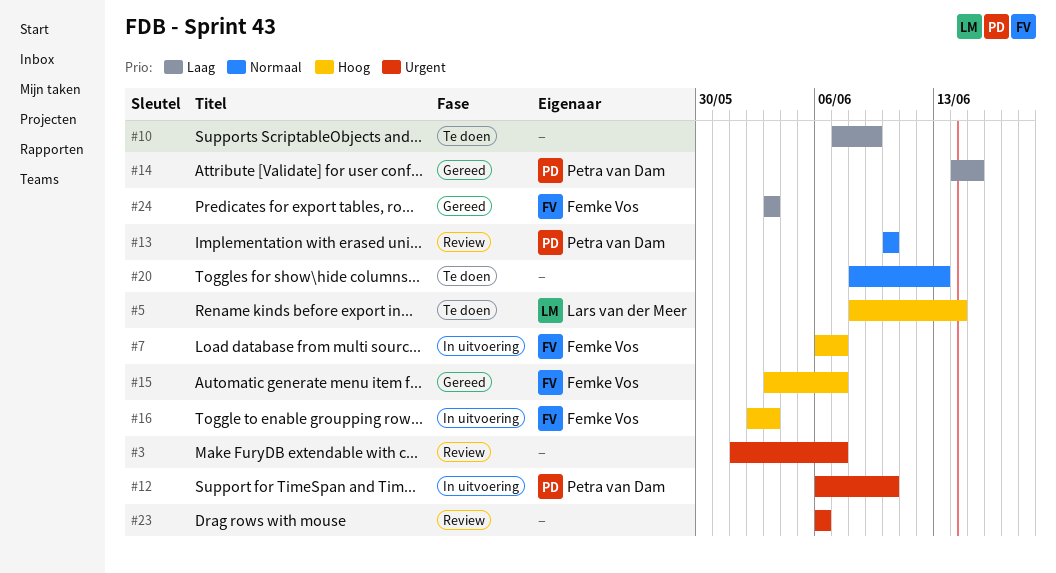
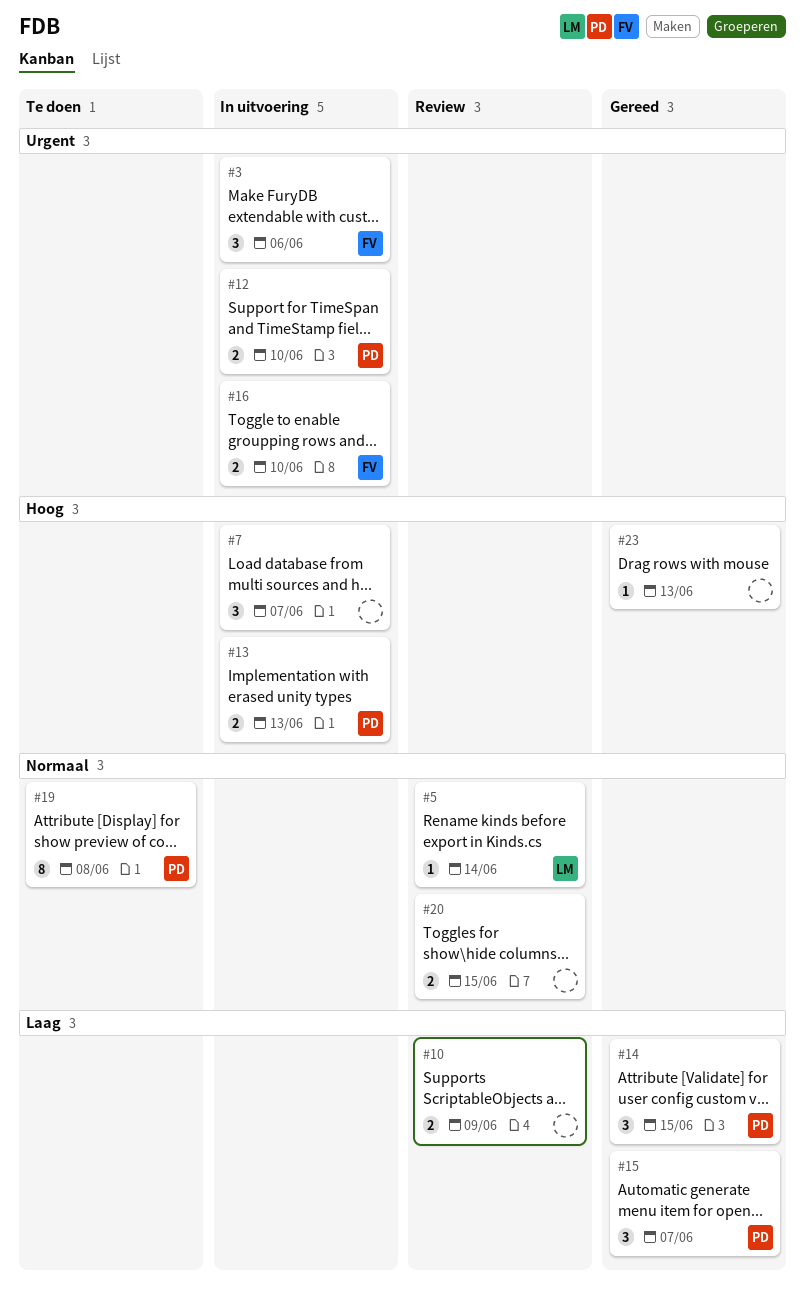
#3, status: Review -> In uitvoering
#3, owner: none -> Femke Vos
#3, due: Jun 7 -> Jun 6
#5, status: Te doen -> Review
#5, priority: Hoog -> Normaal
#7, owner: Femke Vos -> none
#10, status: Te doen -> Review
#13, status: Review -> In uitvoering
#13, priority: Normaal -> Hoog
#13, due: Jun 10 -> Jun 13
#15, owner: Femke Vos -> Petra van Dam
#15, priority: Hoog -> Laag
#16, priority: Hoog -> Urgent
#16, due: Jun 3 -> Jun 10
#19: none -> present
#20, status: Te doen -> Review
#20, due: Jun 13 -> Jun 15
#23, status: Review -> Gereed
#23, priority: Urgent -> Hoog
#23, due: Jun 6 -> Jun 13
#24: present -> none

